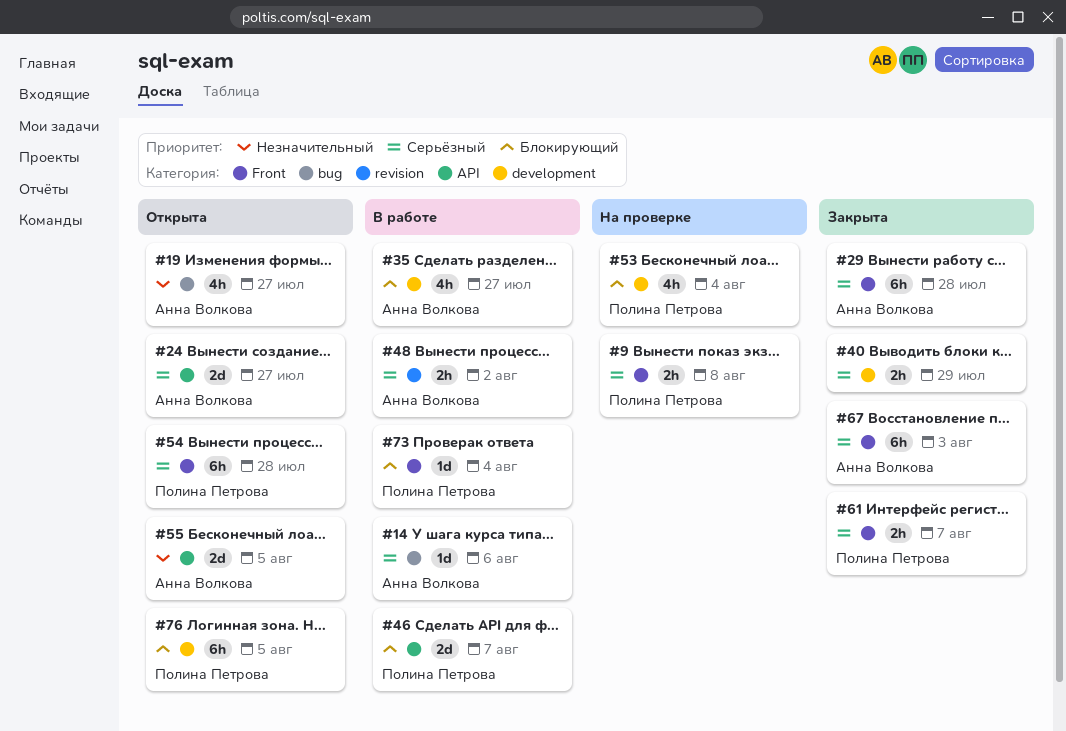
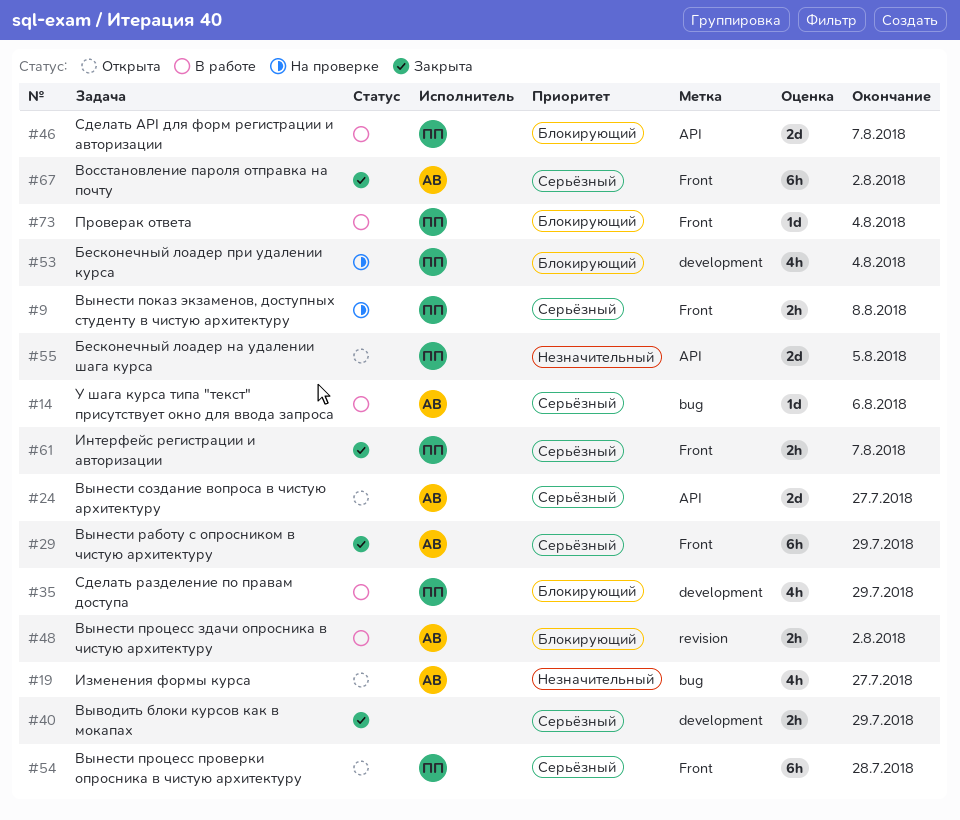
#29, due: Jul 28 -> Jul 29
#35, owner: Анна Волкова -> Полина Петрова
#35, due: Jul 27 -> Jul 29
#48, priority: Серьёзный -> Блокирующий
#55, owner: Анна Волкова -> Полина Петрова
#67, due: Aug 3 -> Aug 2
#76: present -> none

